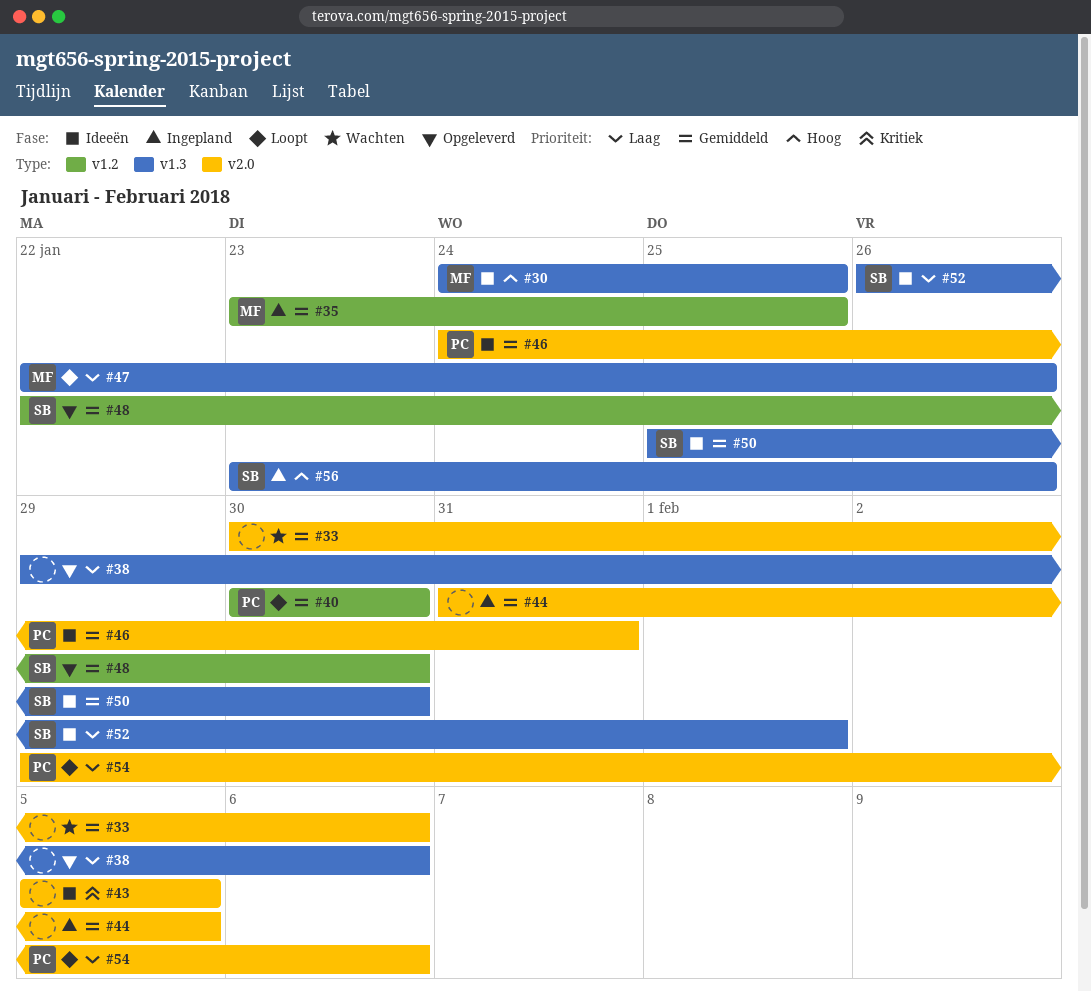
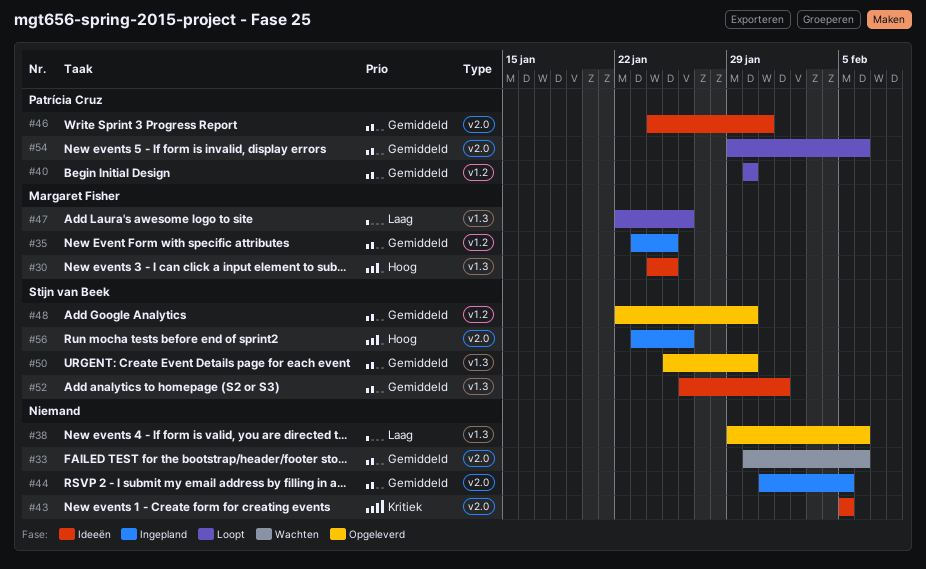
#50, status: Ideeën -> Opgeleverd
#52, priority: Laag -> Gemiddeld
#54, priority: Laag -> Gemiddeld
#56, label: v1.3 -> v2.0

